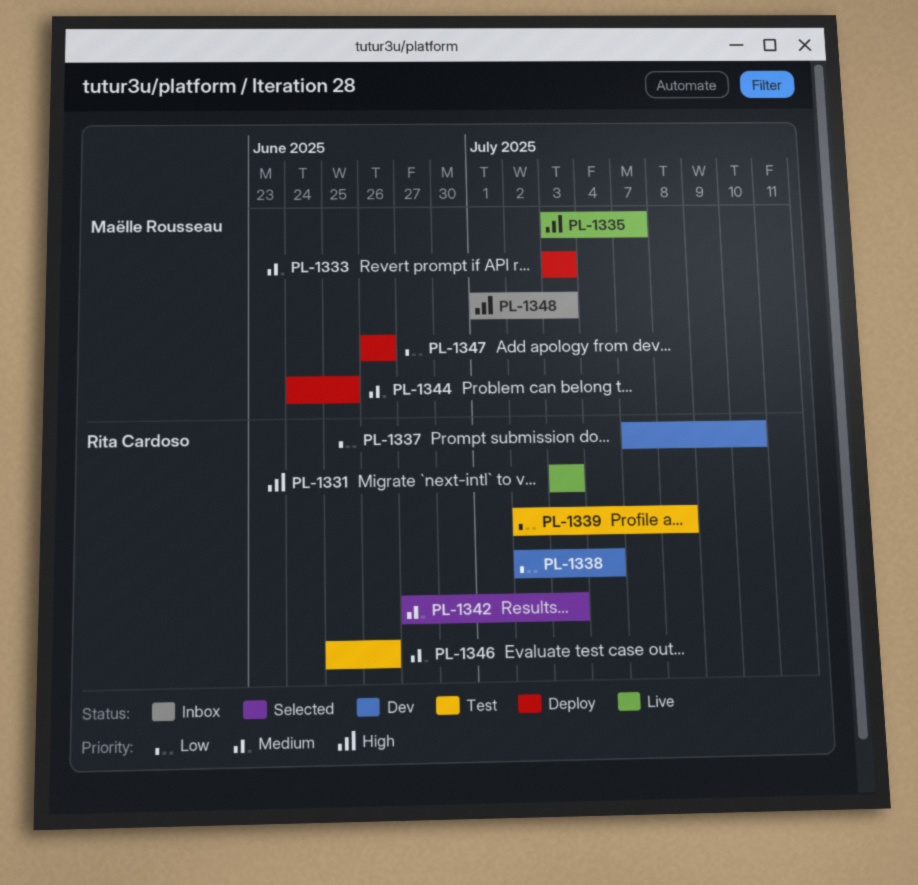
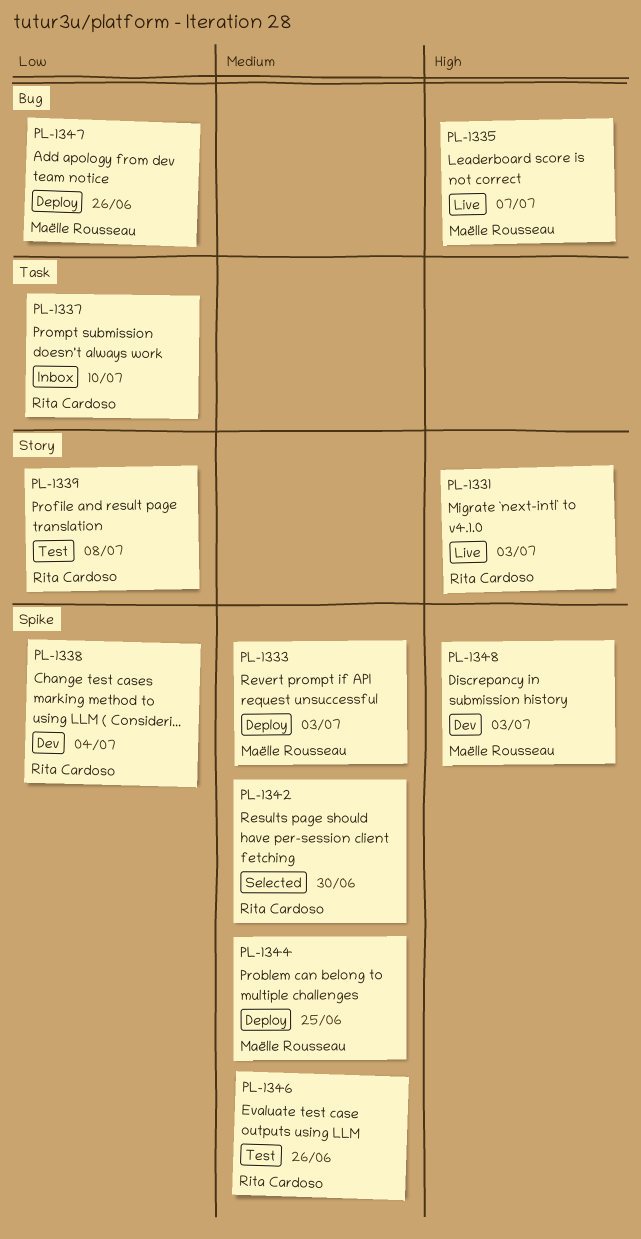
PL-1337, status: Dev -> Inbox
PL-1342, due: Jul 3 -> Jun 30
PL-1348, status: Inbox -> Dev

